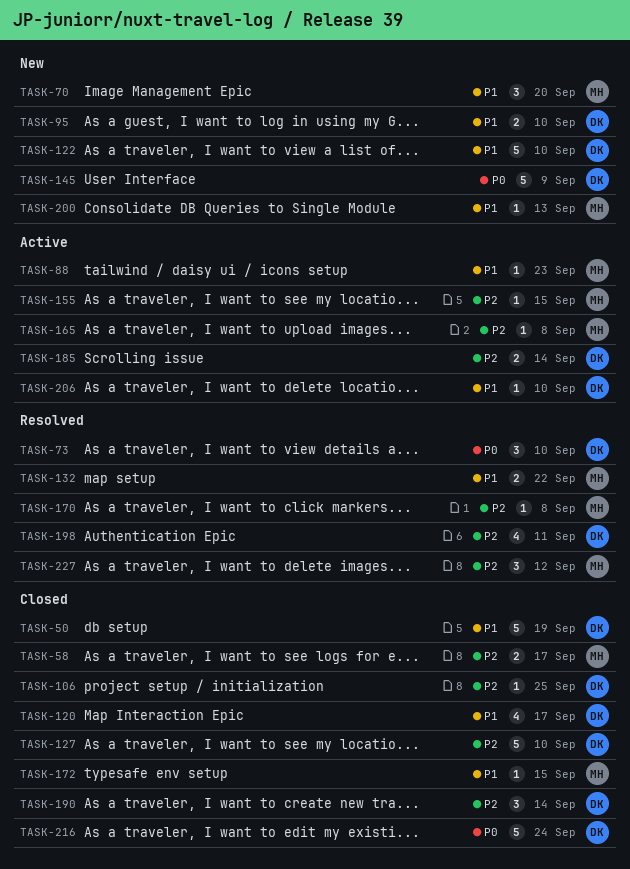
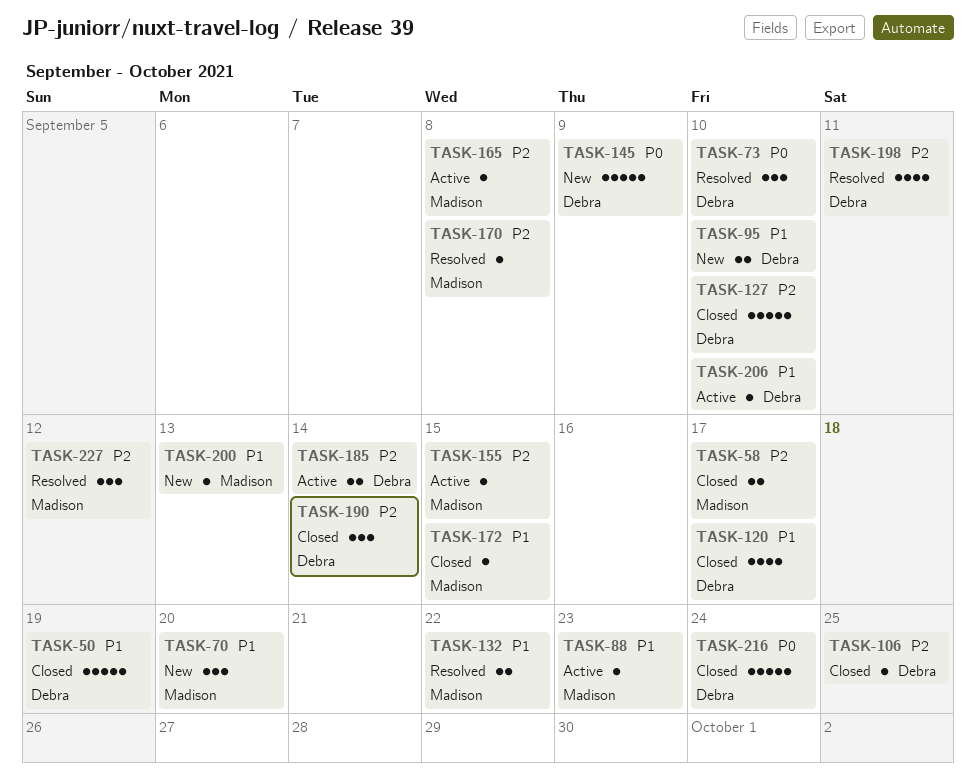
TASK-122: present -> none

